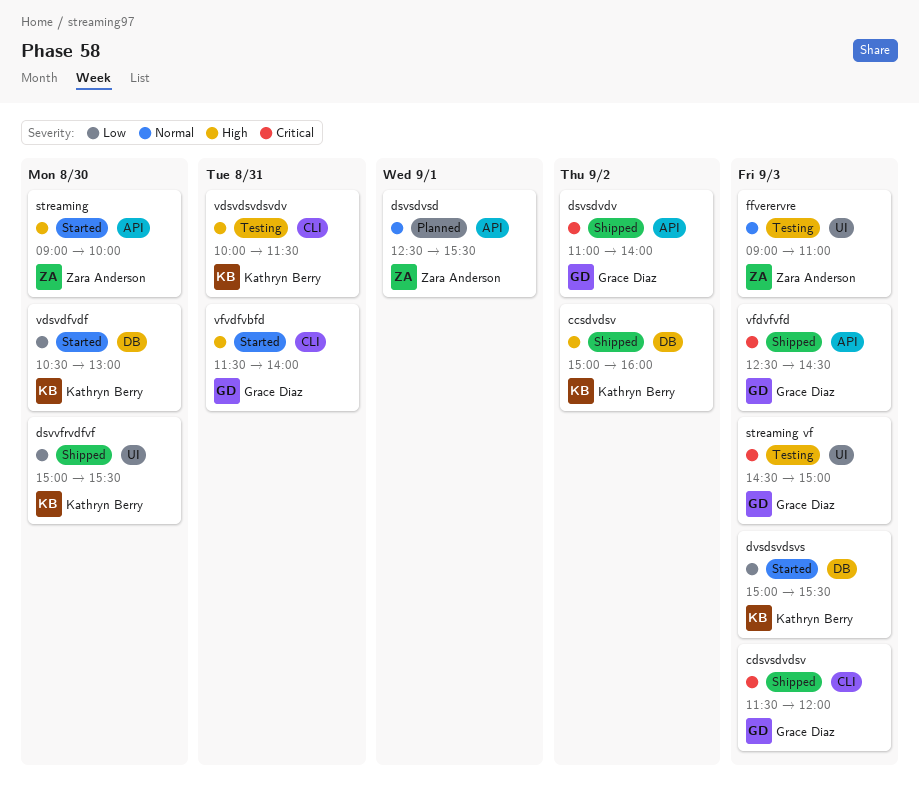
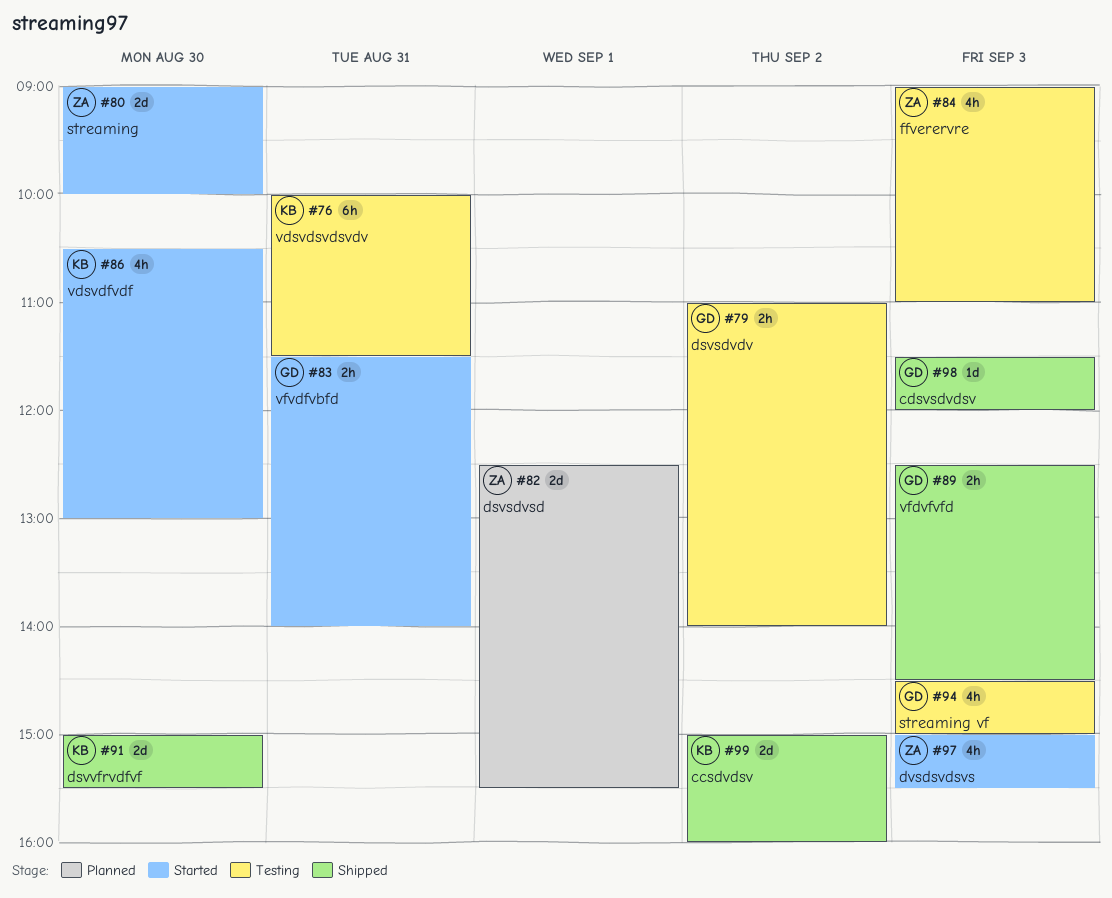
dsvsdvdv, status: Shipped -> Testing
dvsdsvdsvs, owner: Kathryn Berry -> Zara Anderson

